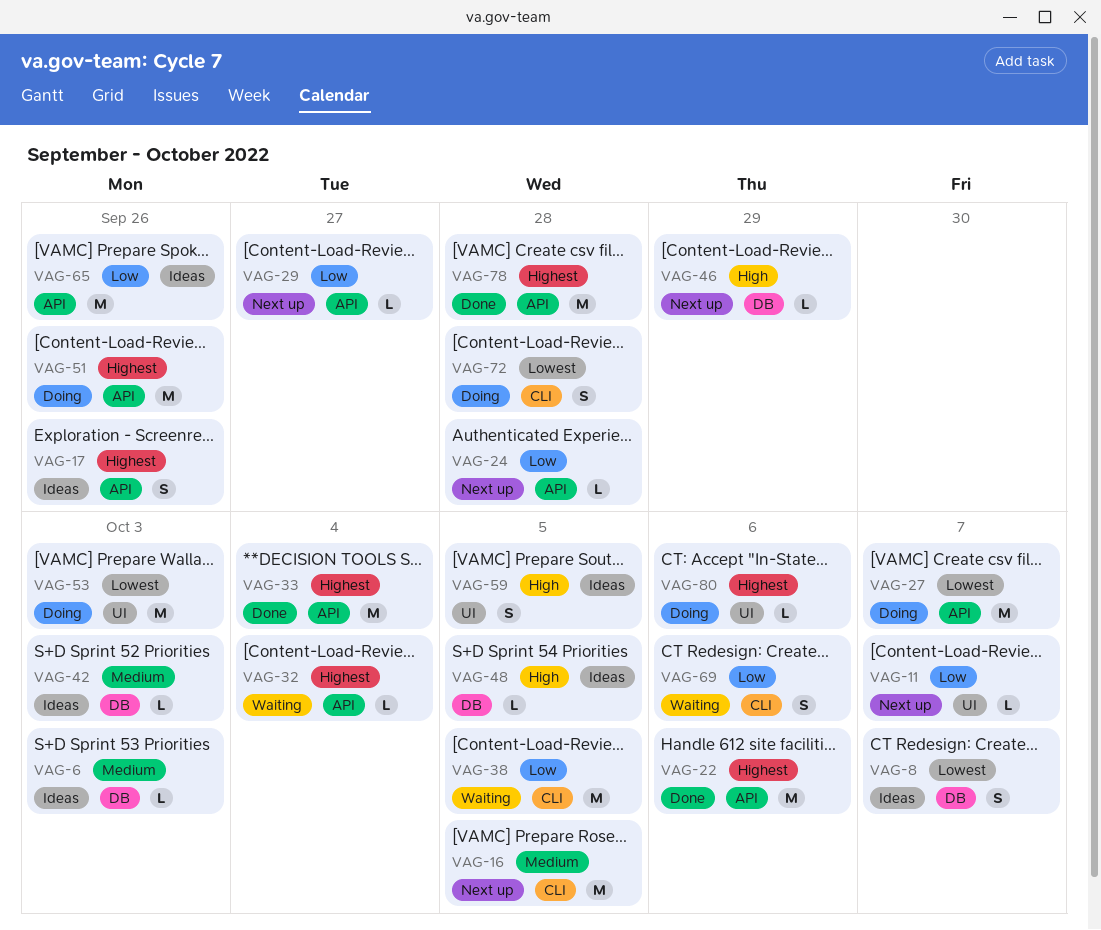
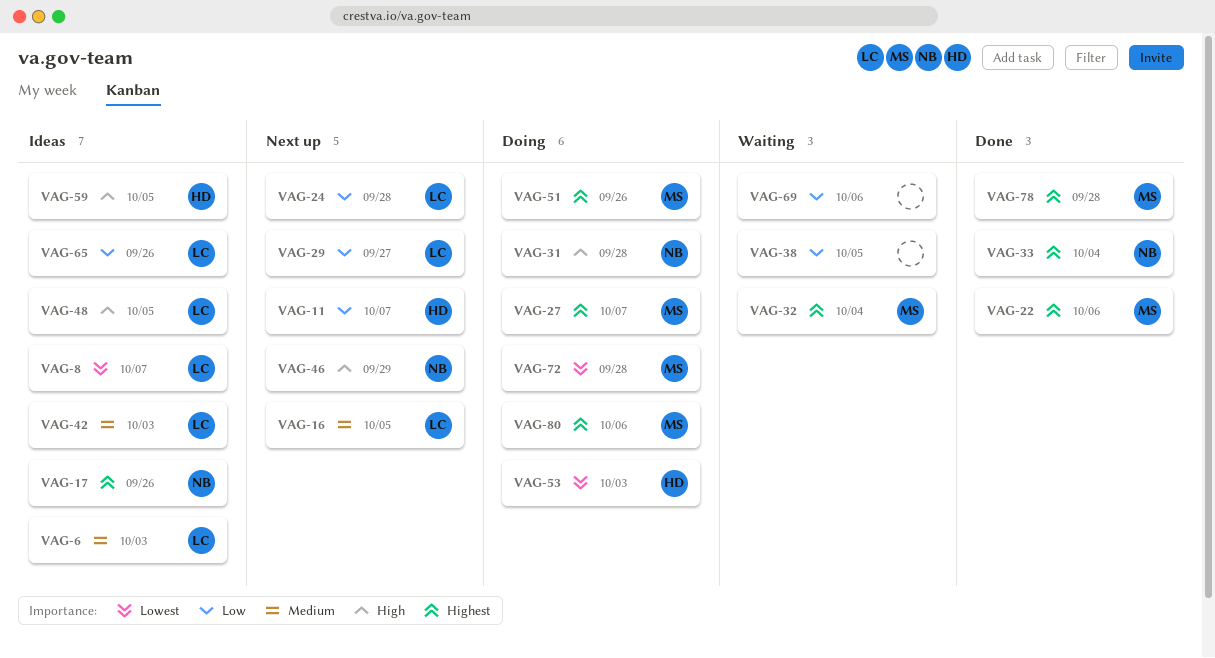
VAG-27, priority: Lowest -> Highest
VAG-31: none -> present

